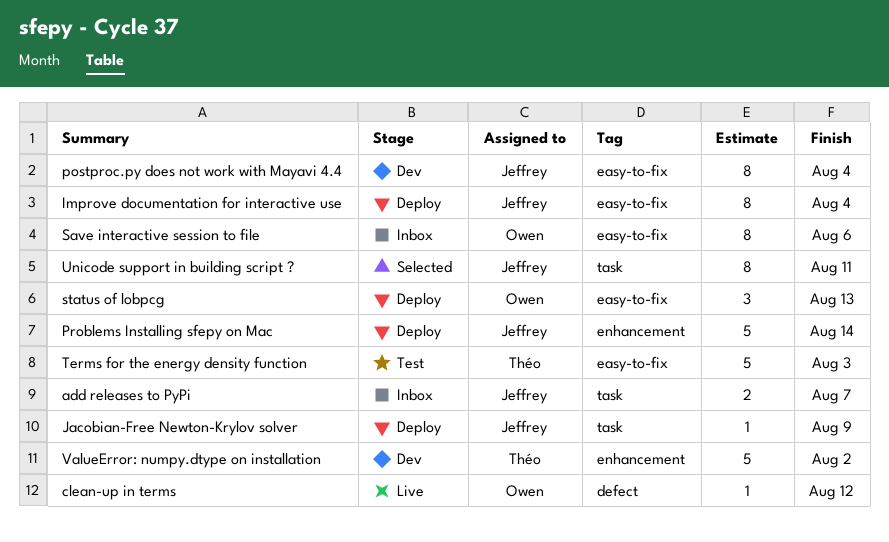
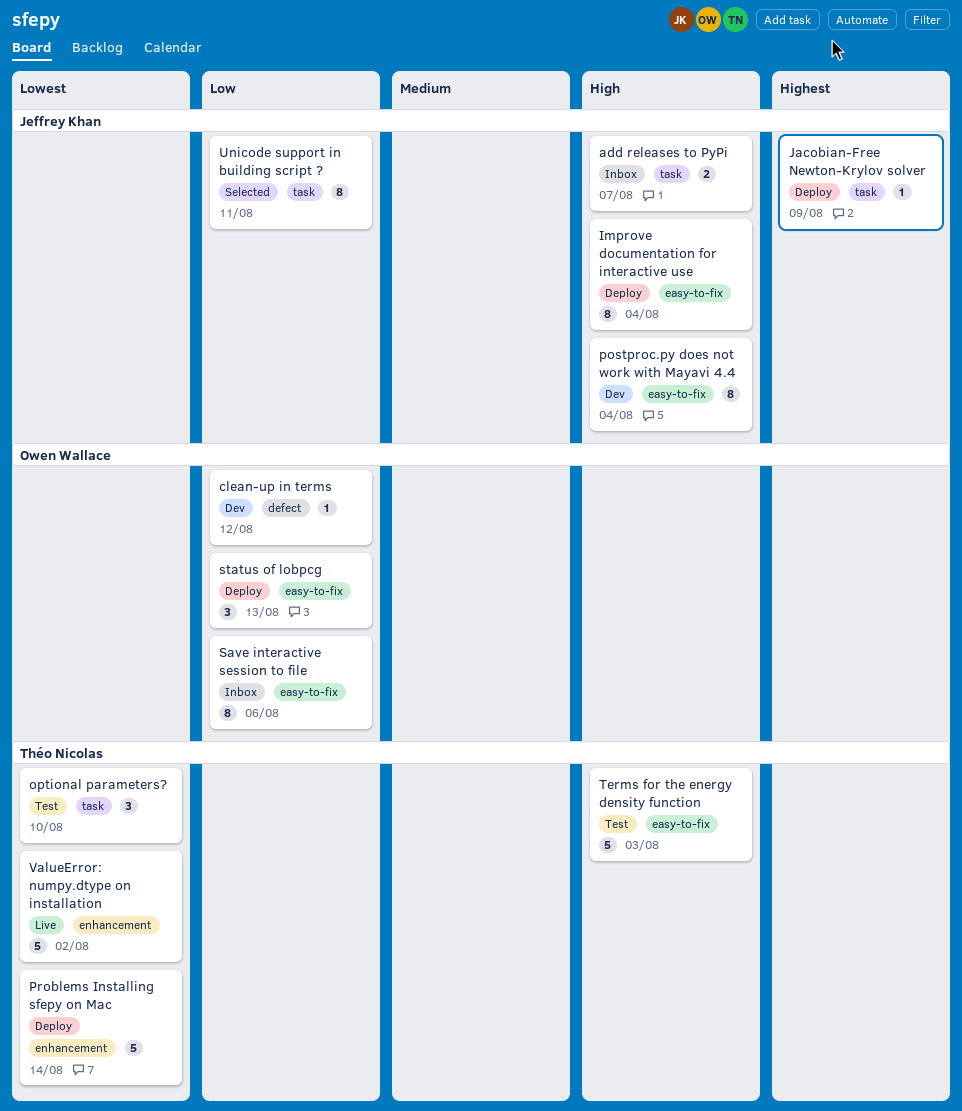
clean-up in terms, status: Live -> Dev
optional parameters?: none -> present
Problems Installing sfepy on Mac, owner: Jeffrey Khan -> Théo Nicolas
ValueError: numpy.dtype on installation, status: Dev -> Live

